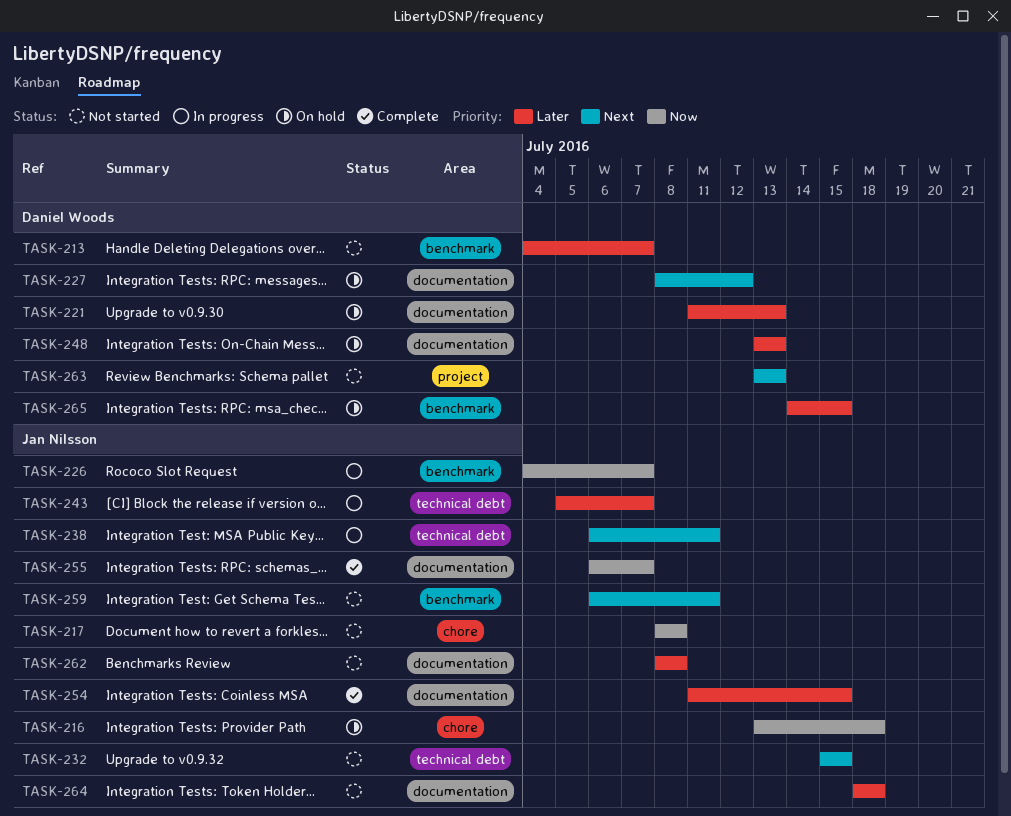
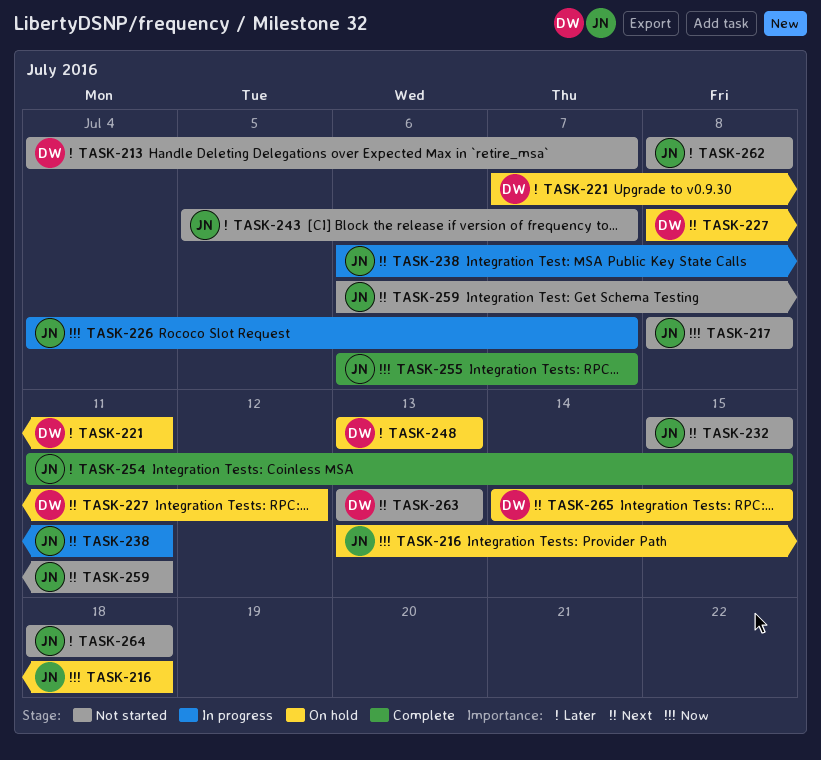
TASK-221, start: Jul 11 -> Jul 7
TASK-221, due: Jul 13 -> Jul 11
TASK-243, status: In progress -> Not started
TASK-265, priority: Later -> Next

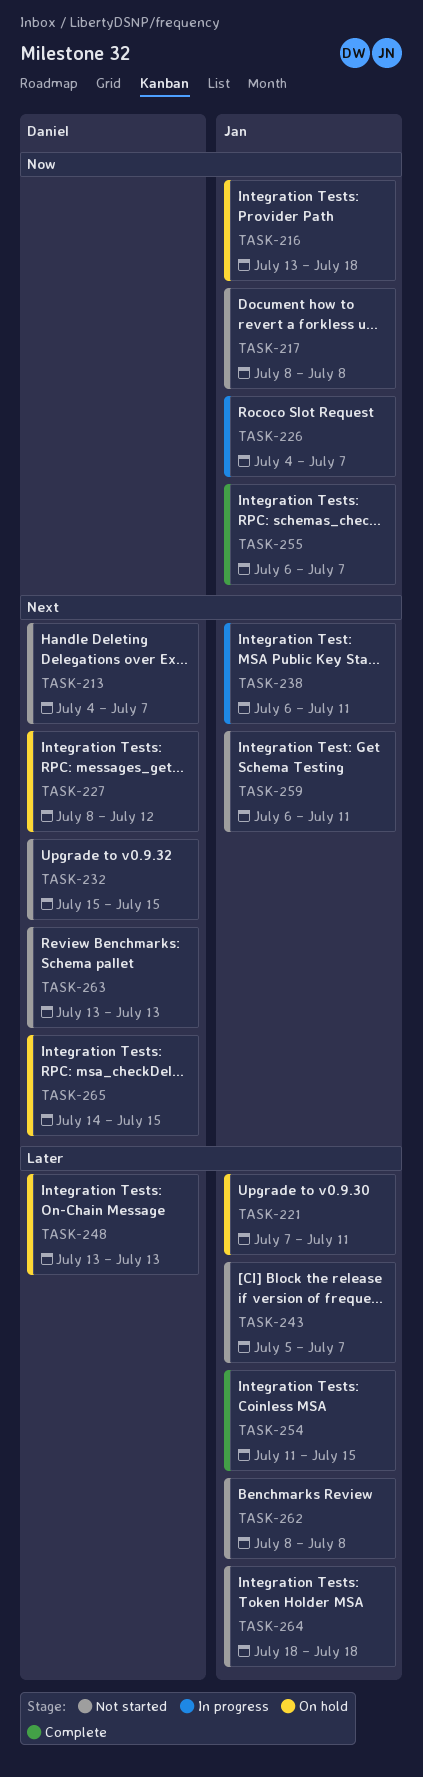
TASK-213, priority: Later -> Next
TASK-221, owner: Daniel -> Jan
TASK-232, owner: Jan -> Daniel

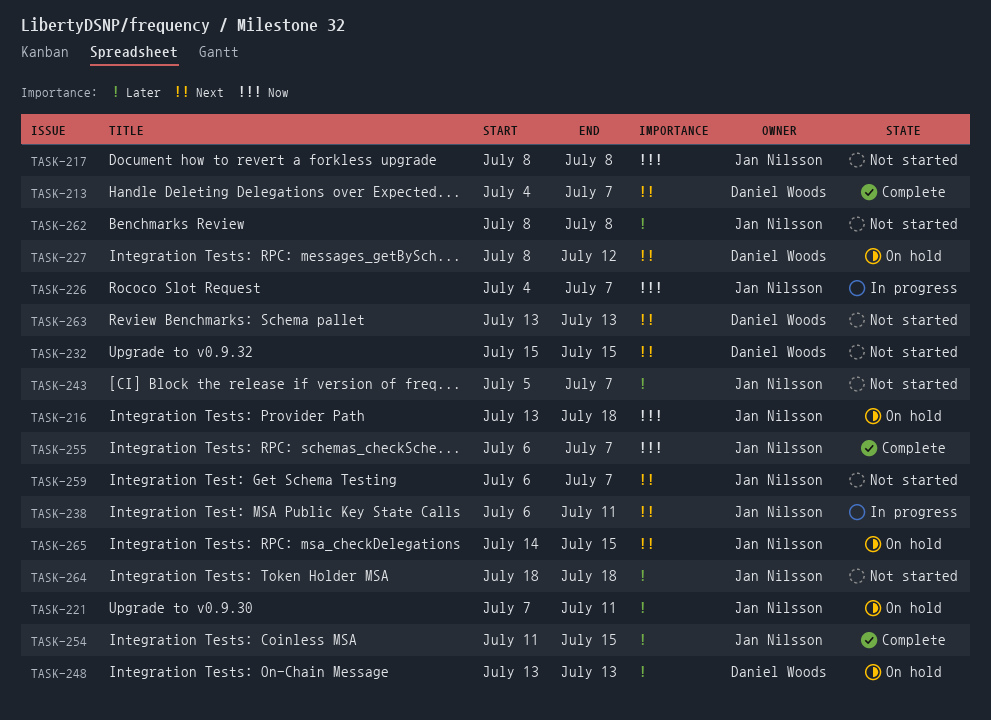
TASK-213, status: Not started -> Complete
TASK-259, due: Jul 11 -> Jul 7
TASK-265, owner: Daniel Woods -> Jan Nilsson

